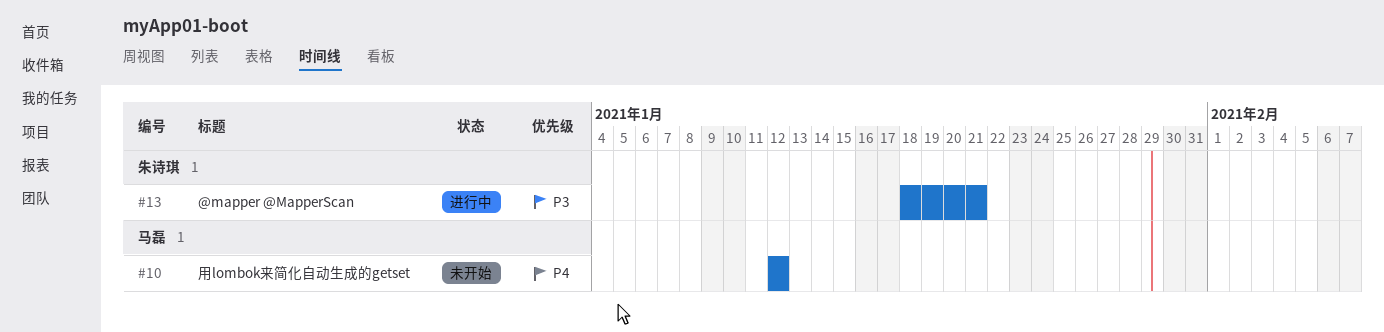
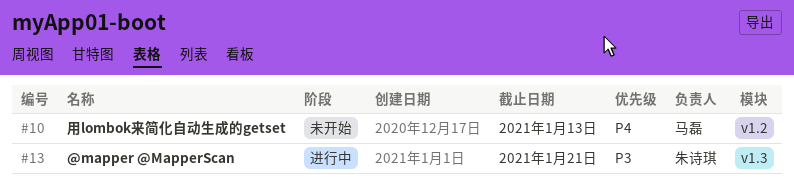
#10, due: Jan 12 -> Jan 13

